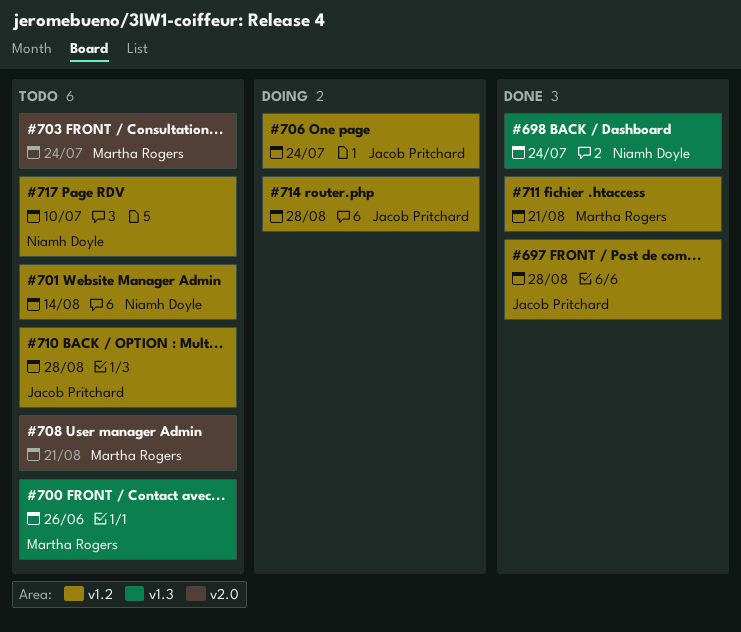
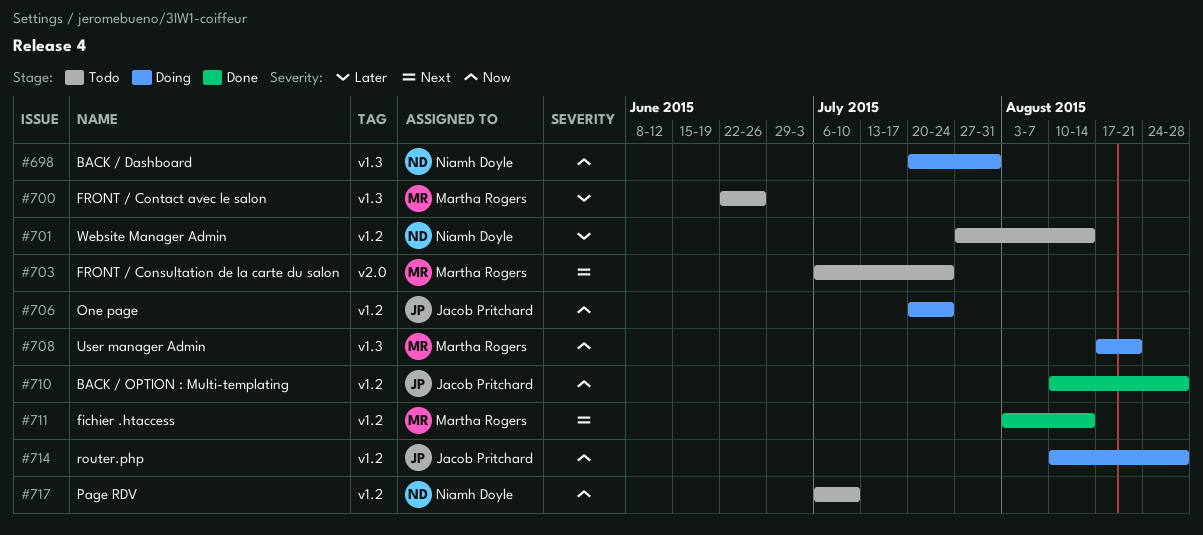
#697: present -> none
#698, status: Done -> Doing
#698, due: Jul 24 -> Jul 31
#708, status: Todo -> Doing
#708, label: v2.0 -> v1.3
#710, status: Todo -> Done
#711, due: Aug 21 -> Aug 14

